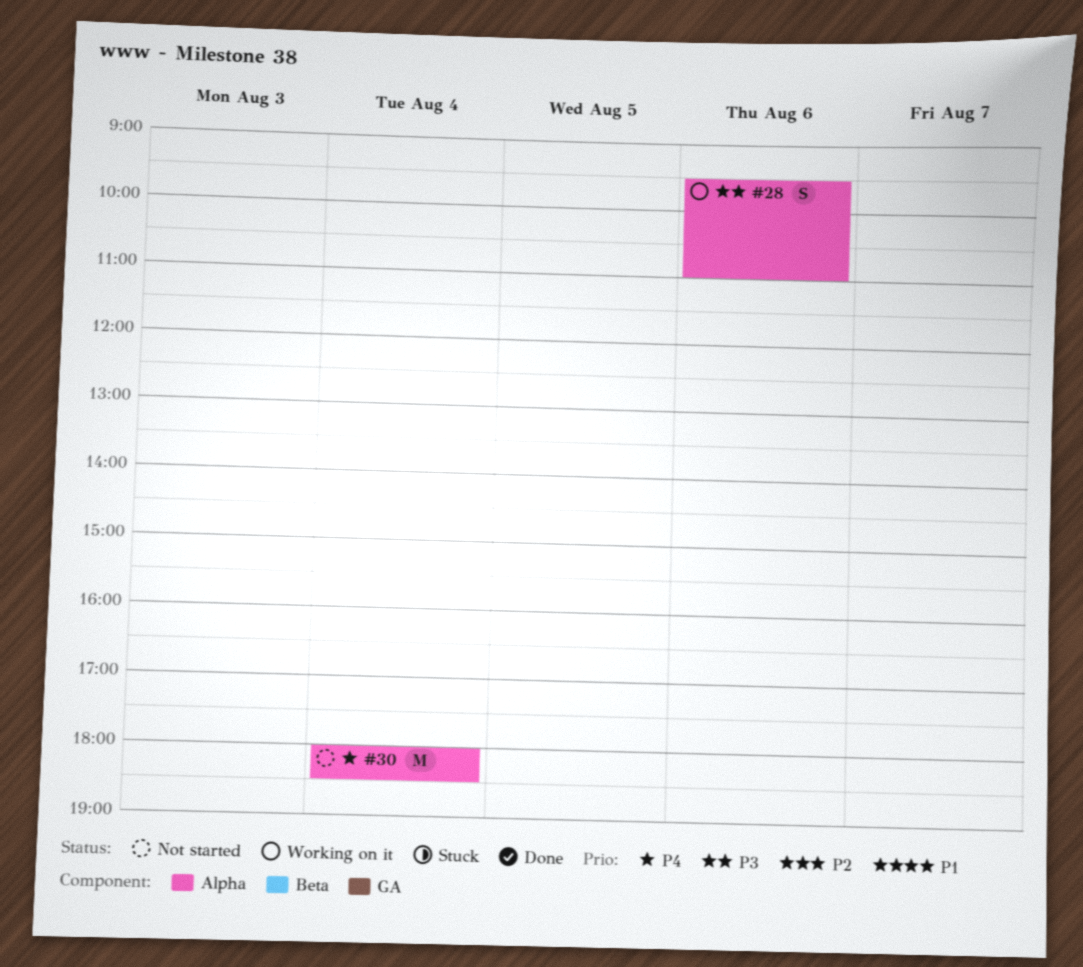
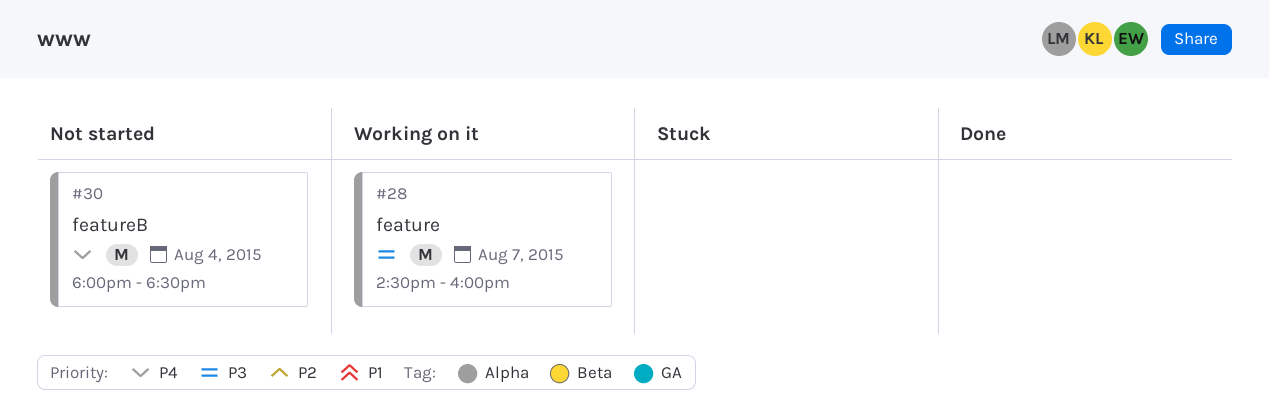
#28, estimate: S -> M
#28, day: Aug 6 -> Aug 7
#28, begins: 09:30 -> 14:30
#28, ends: 11:00 -> 16:00

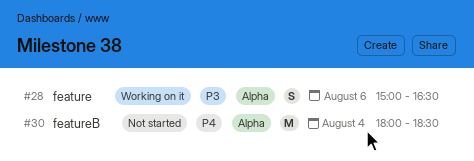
#28, estimate: M -> S
#28, day: Aug 7 -> Aug 6
#28, begins: 14:30 -> 15:00
#28, ends: 16:00 -> 16:30

